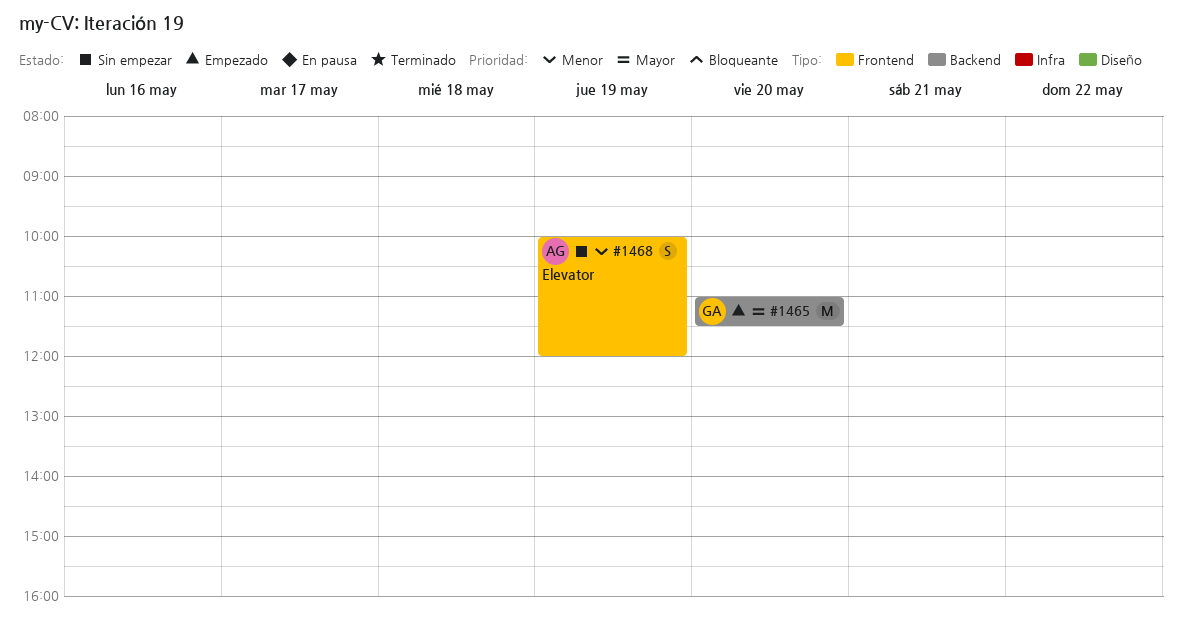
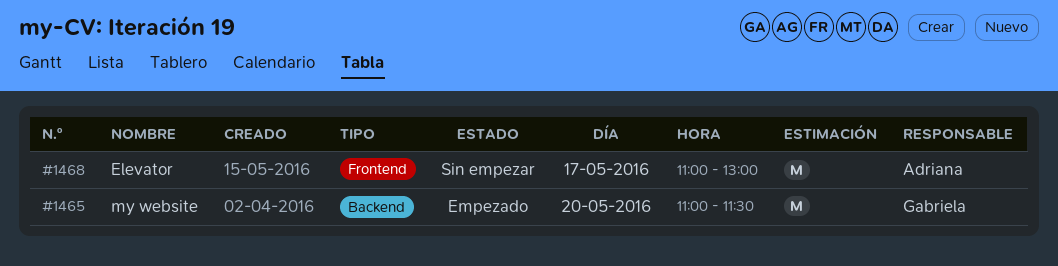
#1468, estimate: S -> M
#1468, day: May 19 -> May 17
#1468, begins: 10:00 -> 11:00
#1468, ends: 12:00 -> 13:00

